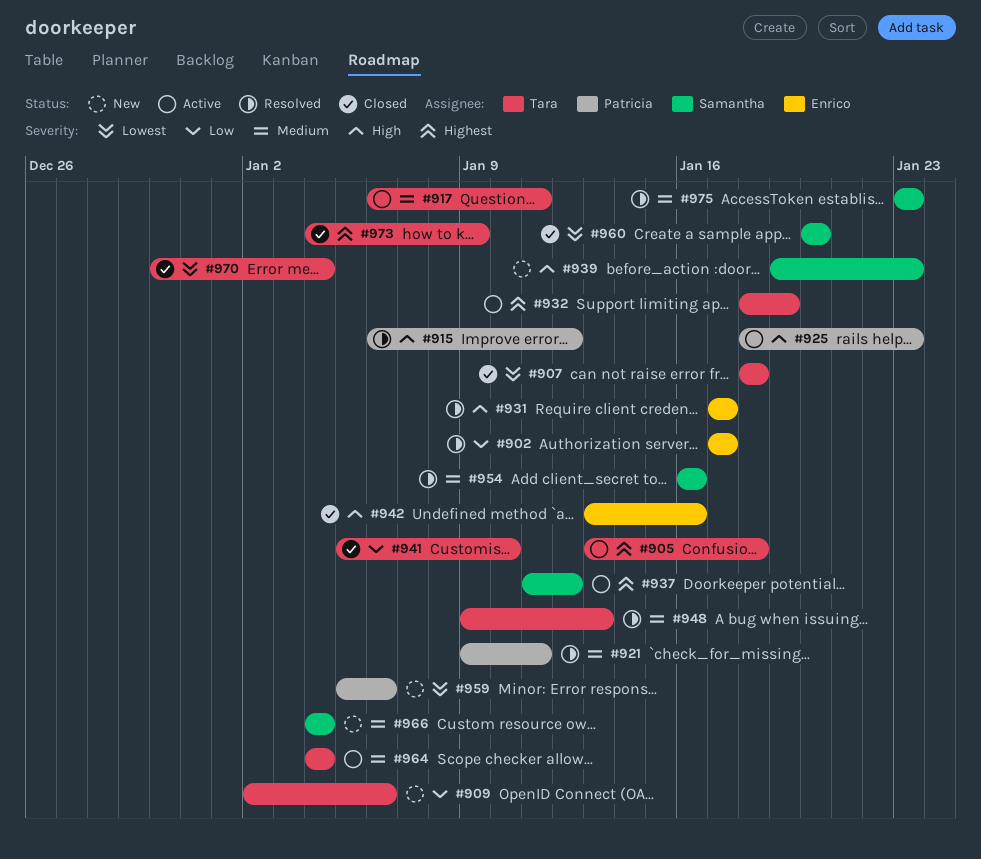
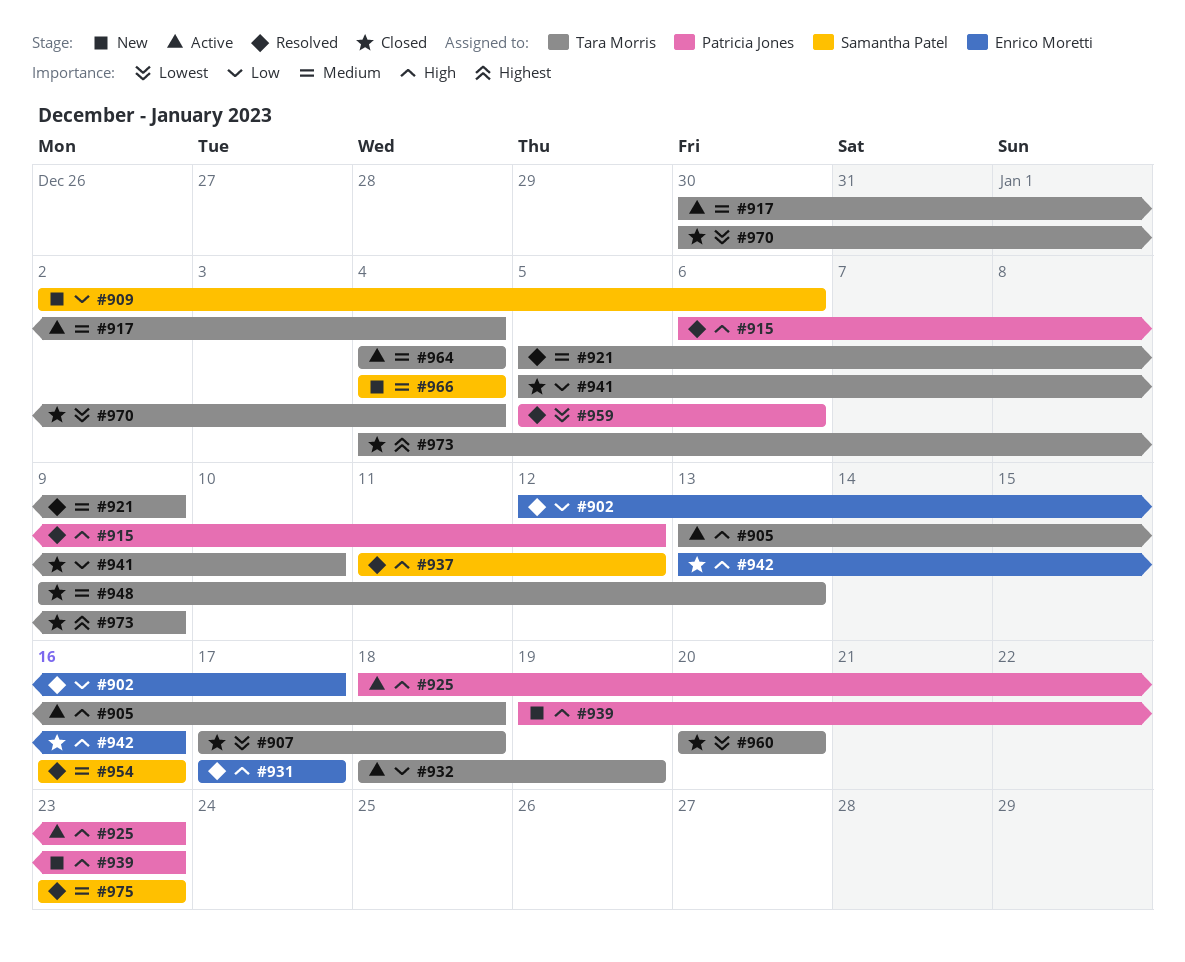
#902, start: Jan 17 -> Jan 12
#905, priority: Highest -> High
#907, start: Jan 18 -> Jan 17
#909, owner: Tara Morris -> Samantha Patel
#917, start: Jan 6 -> Dec 30
#917, due: Jan 11 -> Jan 4
#921, owner: Patricia Jones -> Tara Morris
#921, start: Jan 9 -> Jan 5
#921, due: Jan 11 -> Jan 9
#932, priority: Highest -> Low
#937, status: Active -> Resolved
#937, priority: Highest -> High
#939, owner: Samantha Patel -> Patricia Jones
#948, status: Resolved -> Closed
#959, status: New -> Resolved
#960, owner: Samantha Patel -> Tara Morris

